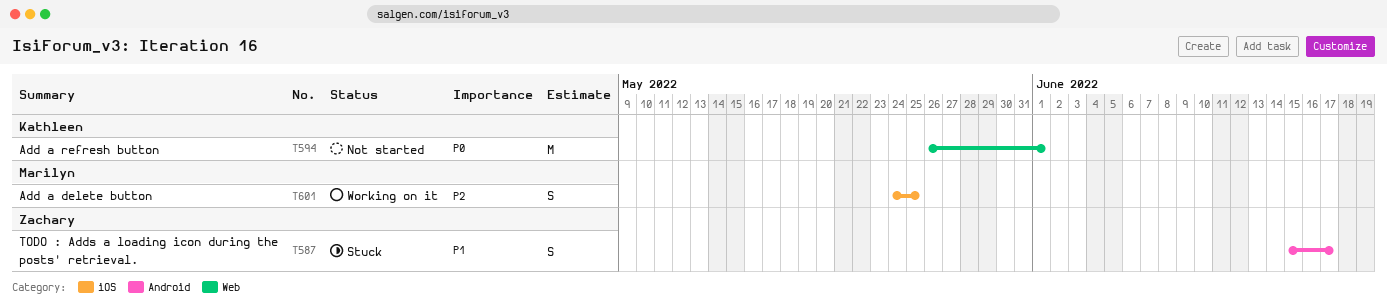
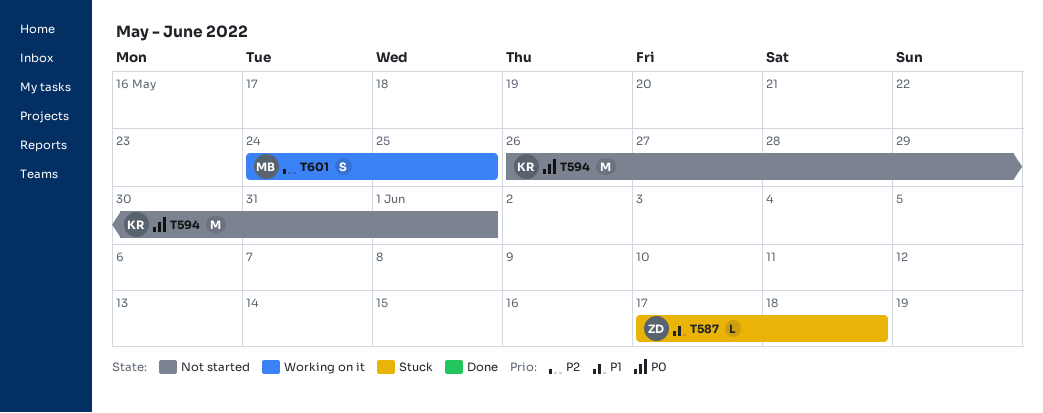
T587, estimate: S -> L
T587, start: Jun 15 -> Jun 17
T587, due: Jun 17 -> Jun 18

